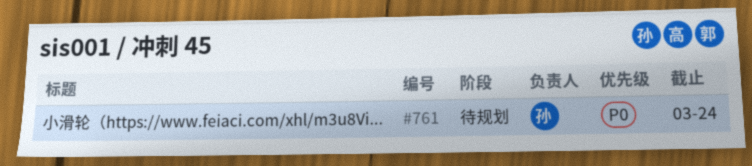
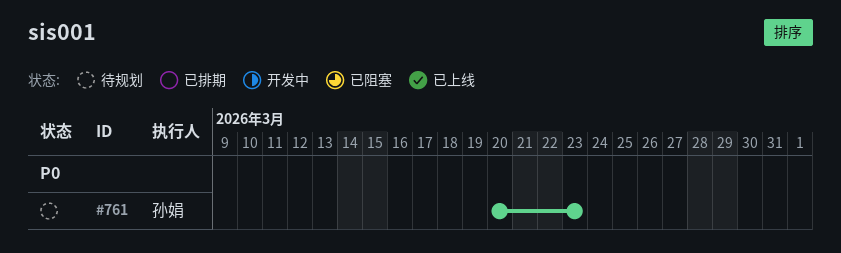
#761, due: Mar 24 -> Mar 23

